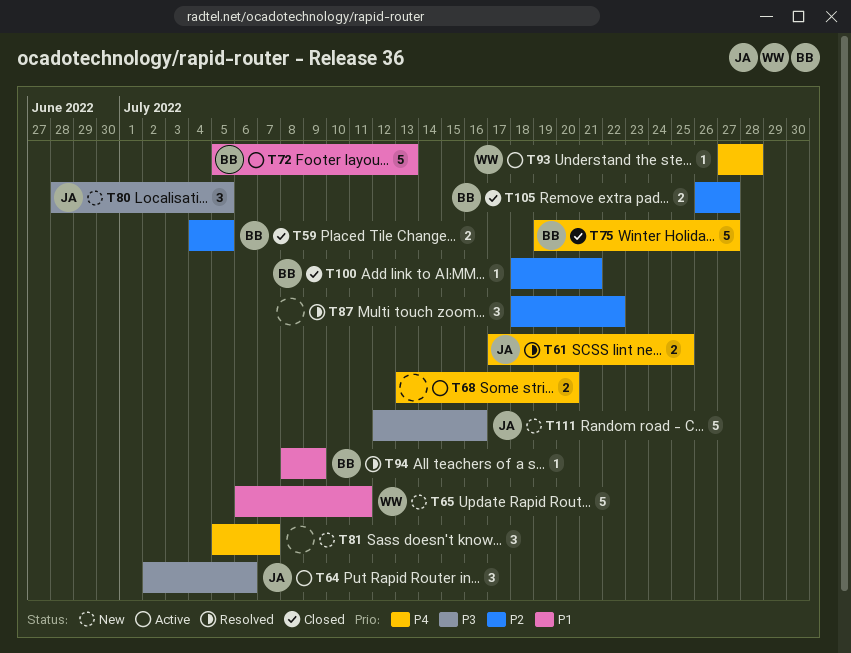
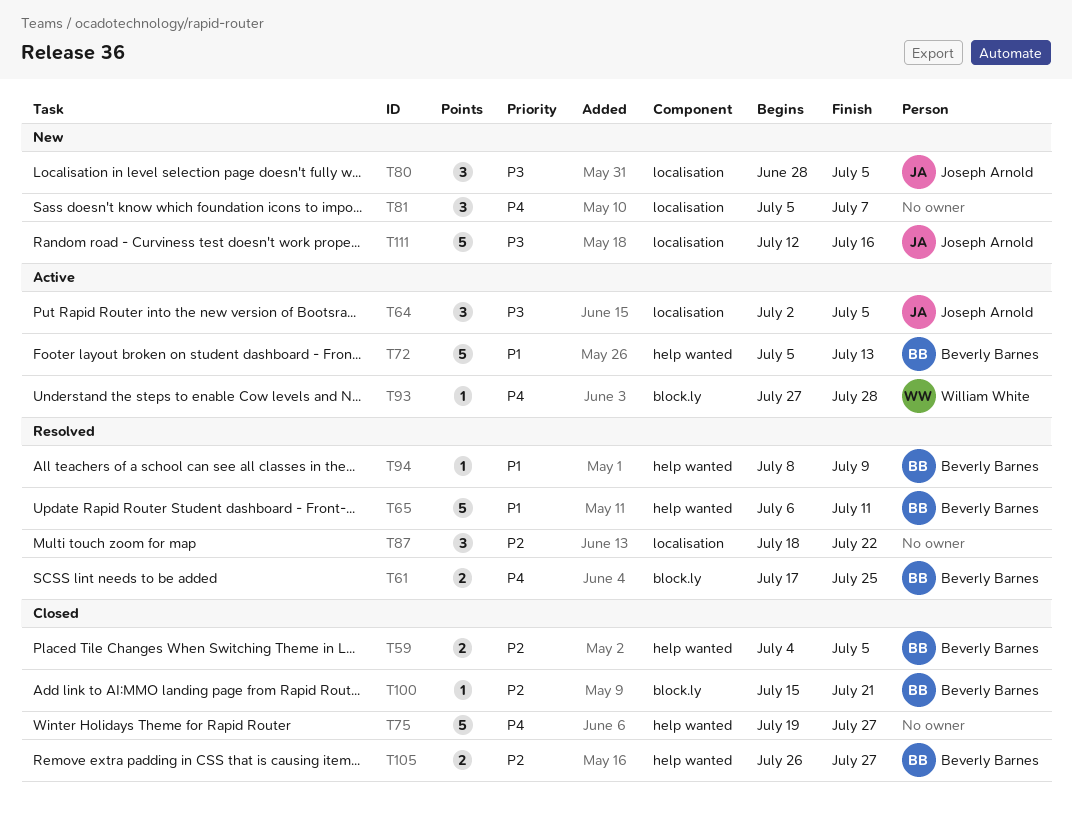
T61, owner: Joseph Arnold -> Beverly Barnes
T64, due: Jul 6 -> Jul 5
T65, status: New -> Resolved
T65, owner: William White -> Beverly Barnes
T68: present -> none
T75, owner: Beverly Barnes -> none
T100, start: Jul 18 -> Jul 15

